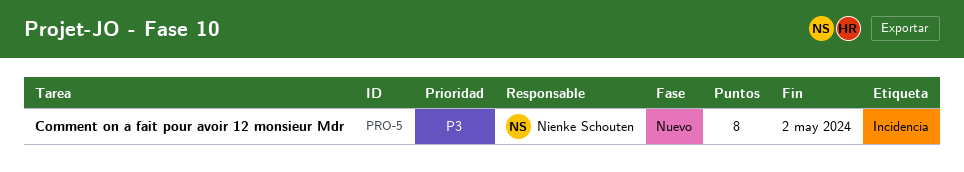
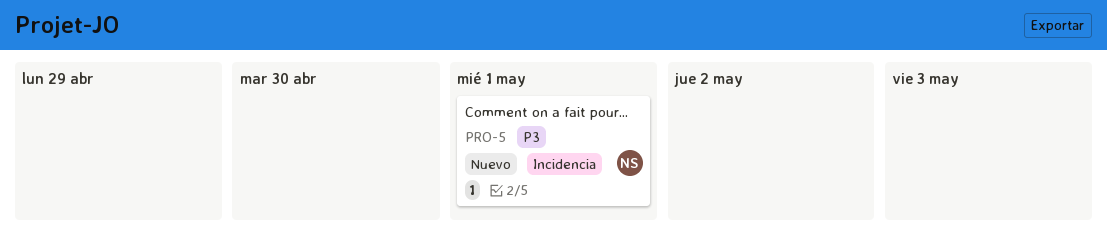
PRO-5, estimate: 8 -> 1
PRO-5, due: May 2 -> May 1

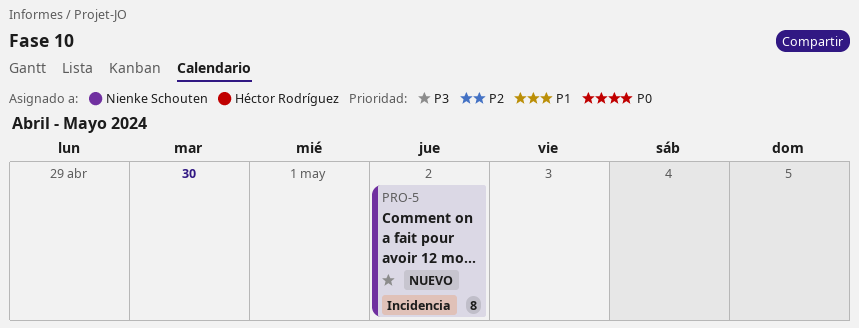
PRO-5, estimate: 1 -> 8
PRO-5, due: May 1 -> May 2

